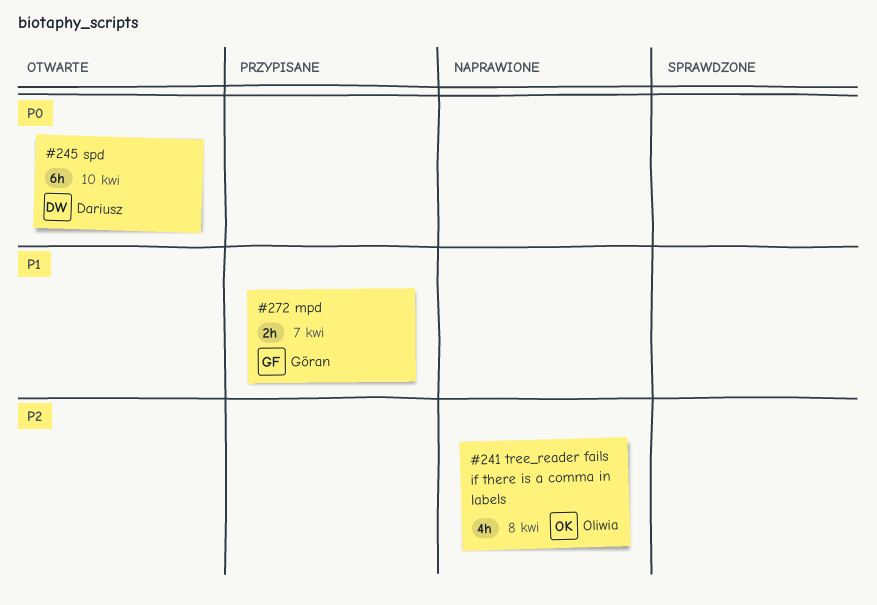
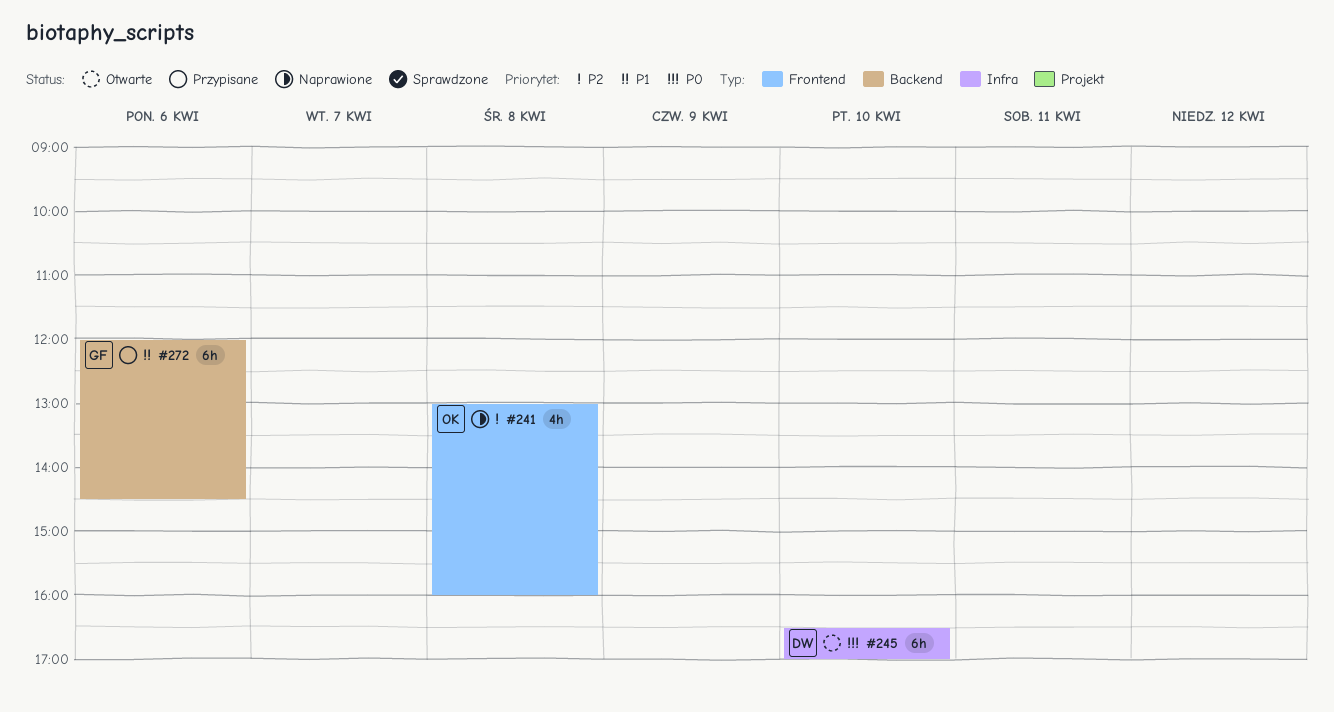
#272, estimate: 2h -> 6h
#272, day: Apr 7 -> Apr 6

